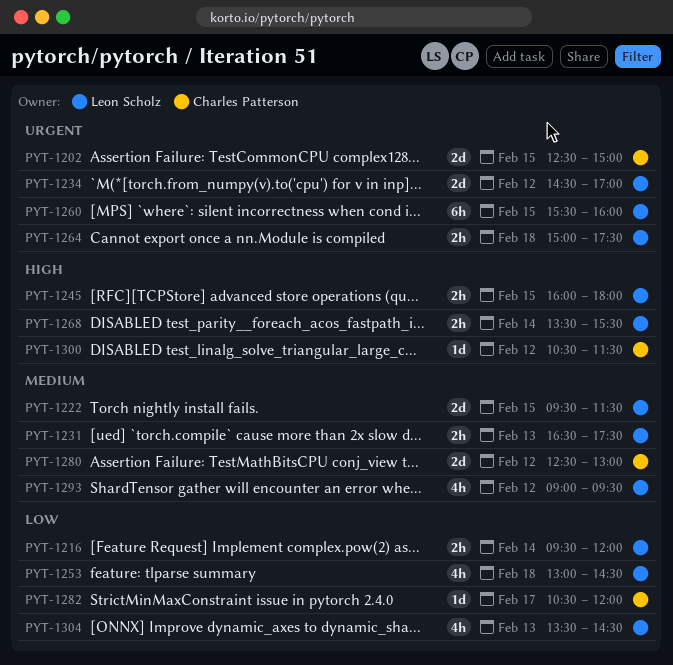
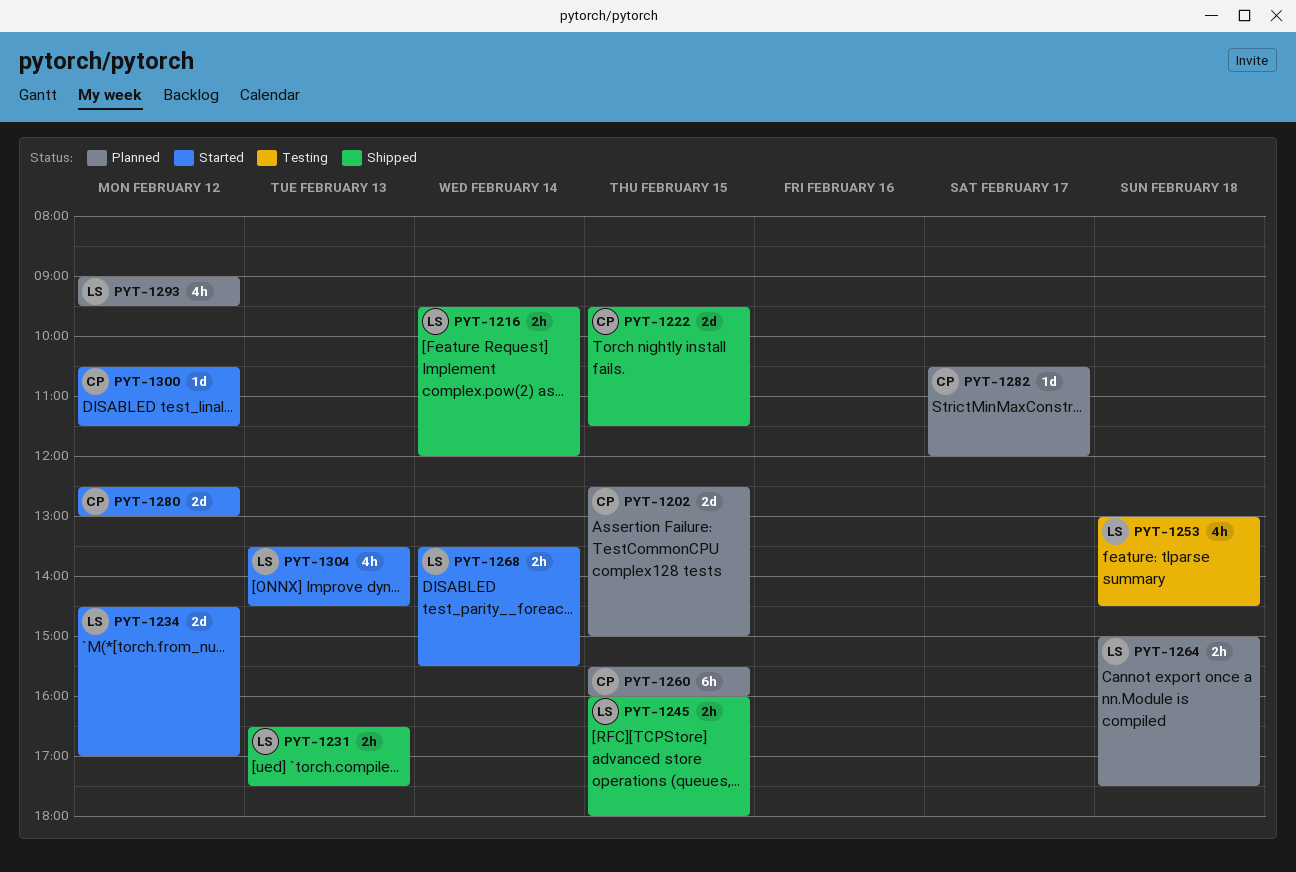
PYT-1222, owner: Leon Scholz -> Charles Patterson
PYT-1260, owner: Leon Scholz -> Charles Patterson

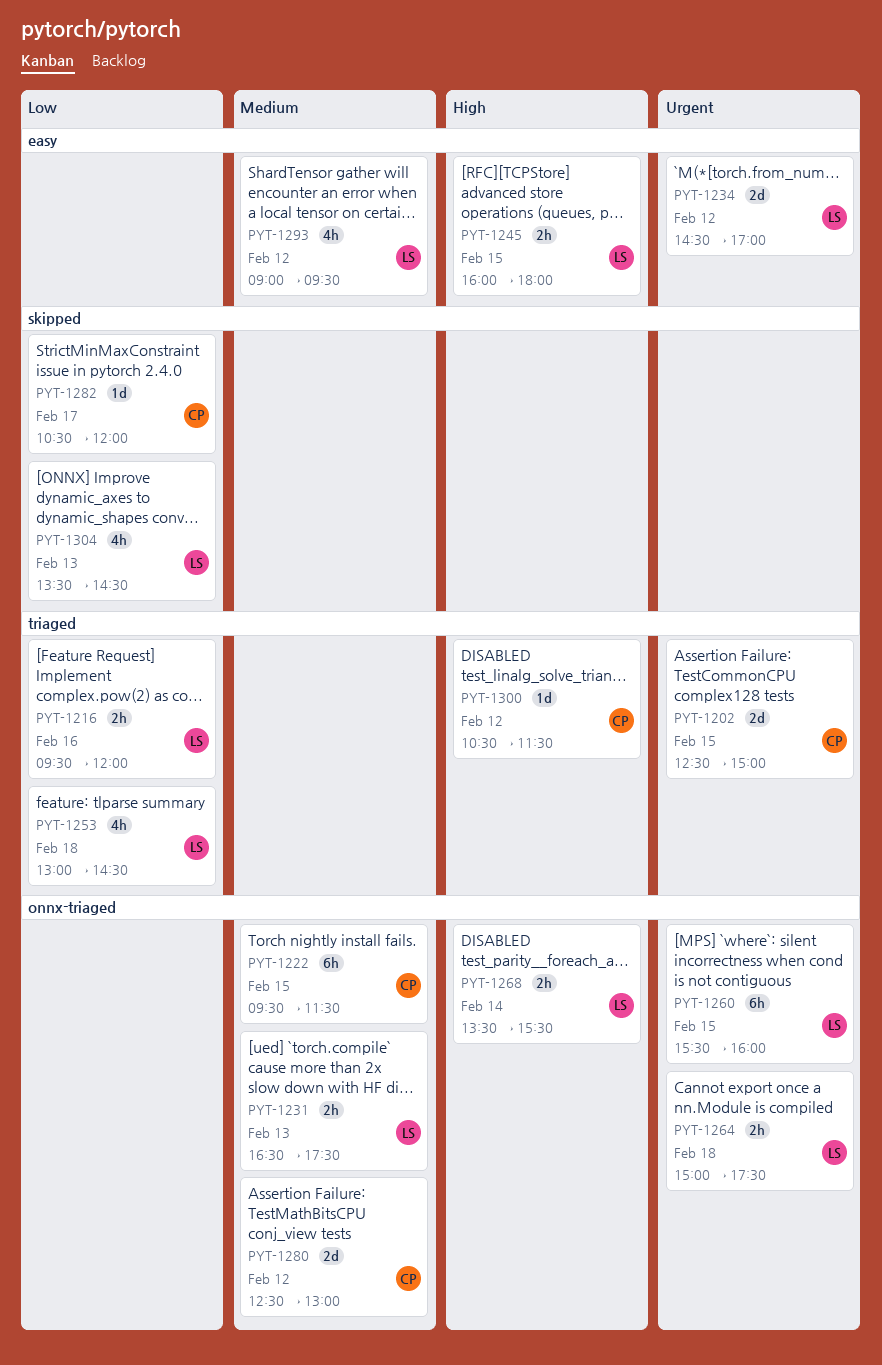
PYT-1216, day: Feb 14 -> Feb 16
PYT-1222, estimate: 2d -> 6h
PYT-1260, owner: CP -> LS

